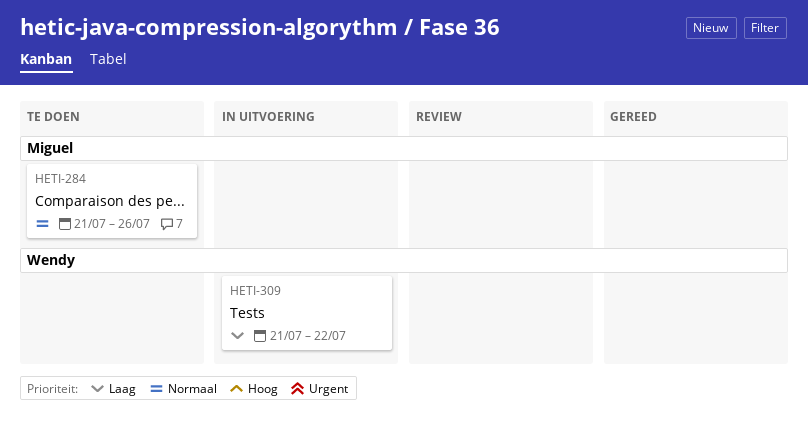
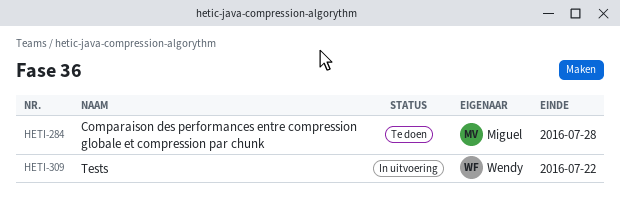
HETI-284, due: Jul 26 -> Jul 28

